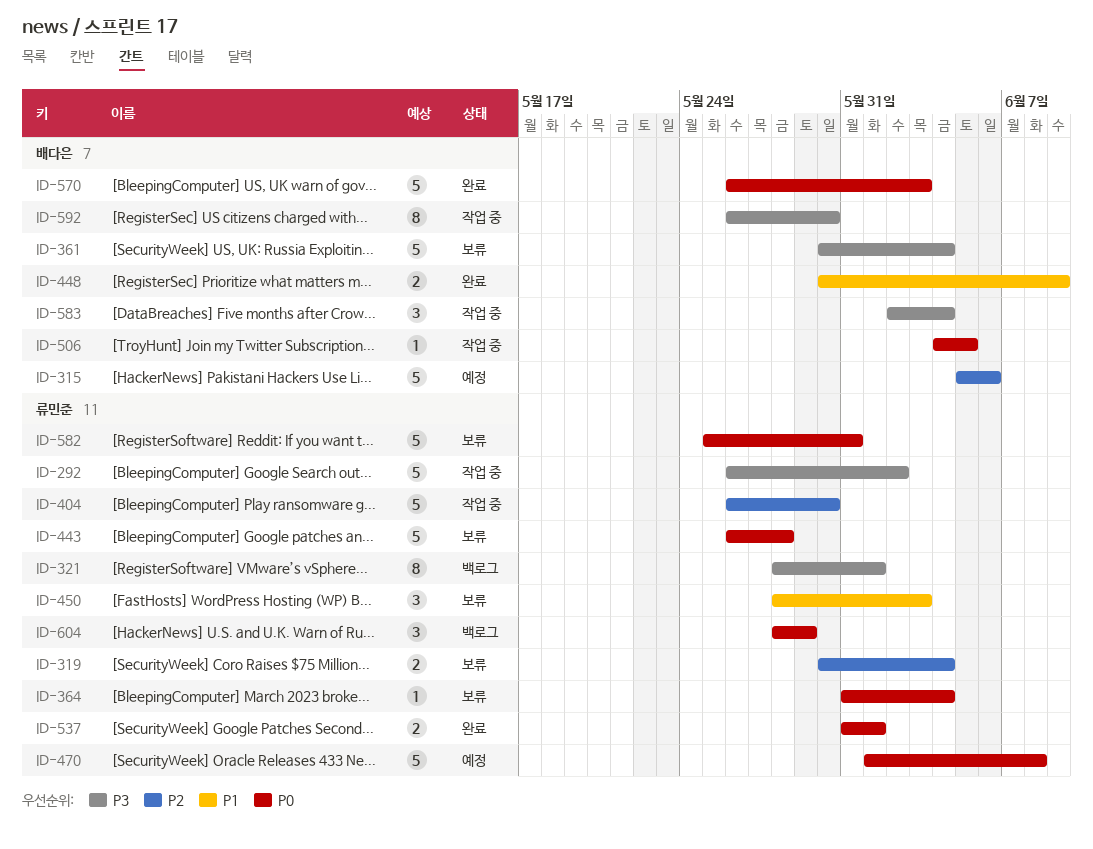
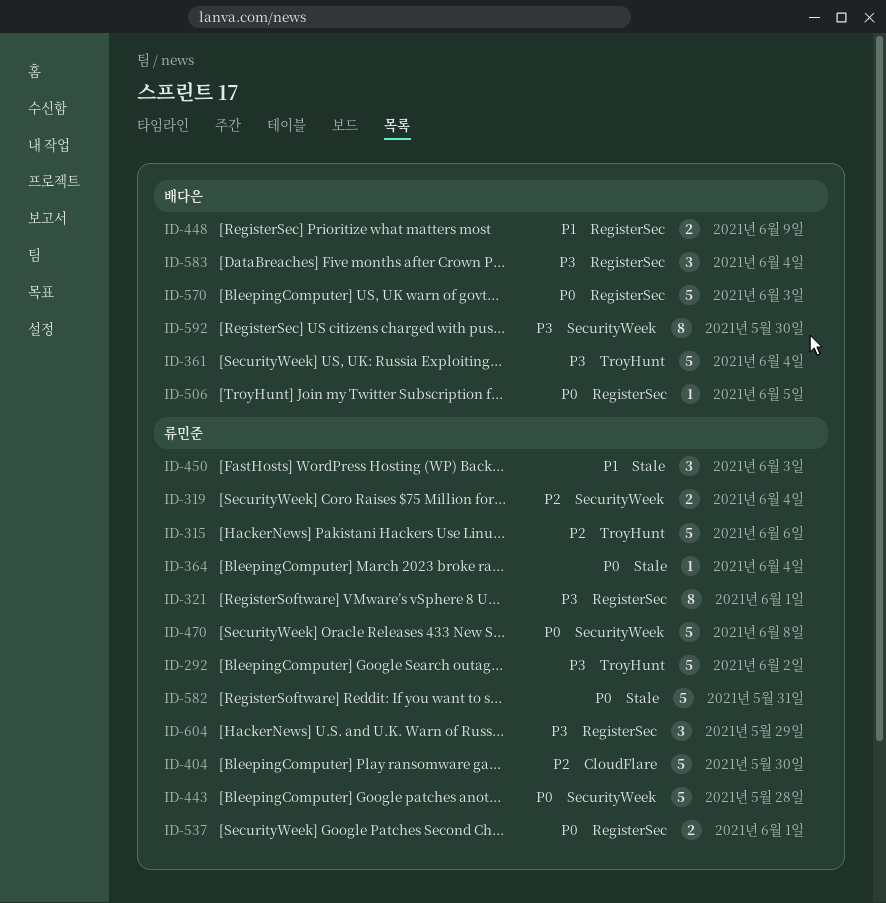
ID-315, owner: 배다은 -> 류민준
ID-604, priority: P0 -> P3

